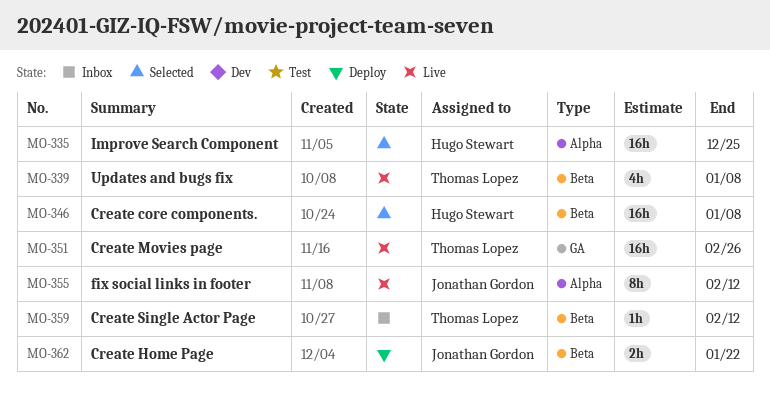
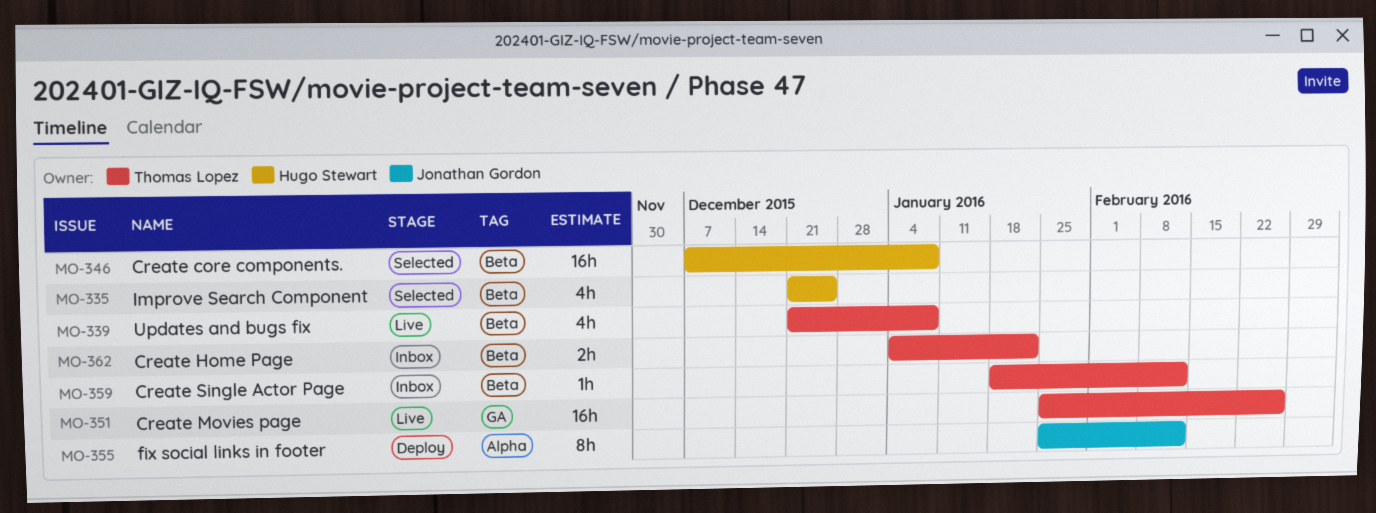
MO-335, label: Alpha -> Beta
MO-335, estimate: 16h -> 4h
MO-355, status: Live -> Deploy
MO-362, status: Deploy -> Inbox
MO-362, owner: Jonathan Gordon -> Thomas Lopez

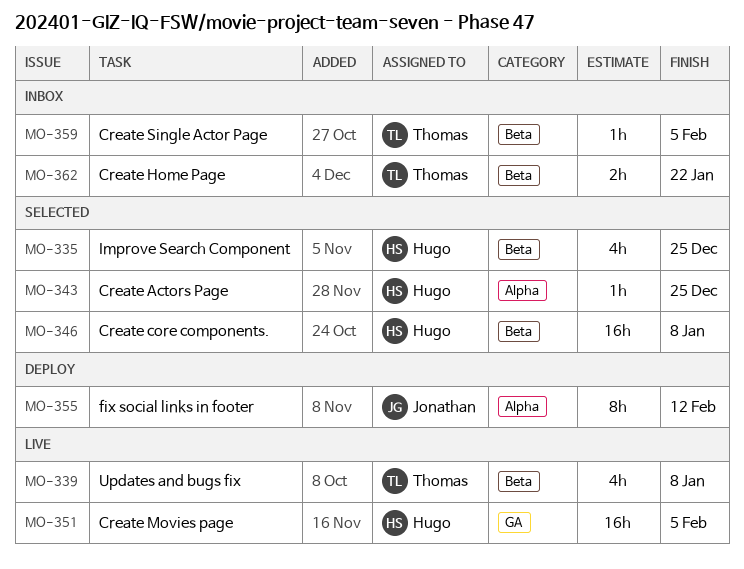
MO-343: none -> present
MO-351, owner: Thomas Lopez -> Hugo Stewart
MO-351, due: Feb 26 -> Feb 5
MO-359, due: Feb 12 -> Feb 5

